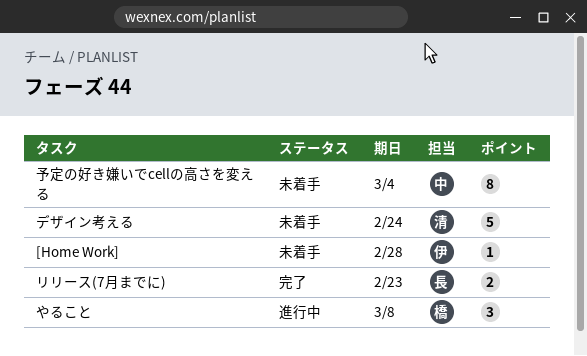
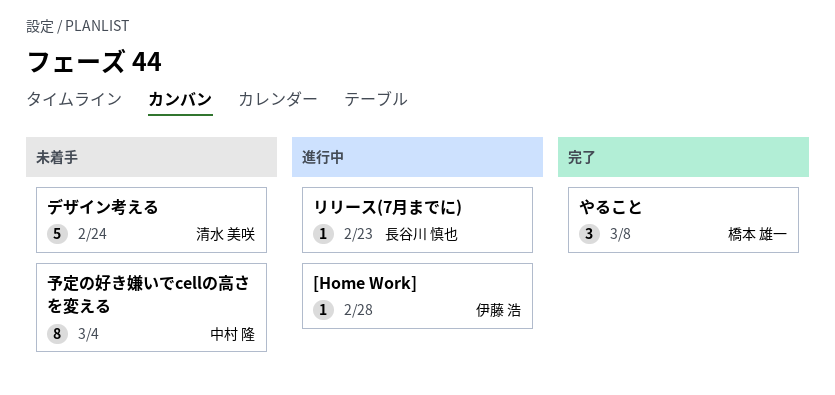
[Home Work], status: 未着手 -> 進行中
やること, status: 進行中 -> 完了
リリース(7月までに), status: 完了 -> 進行中
リリース(7月までに), estimate: 2 -> 1

